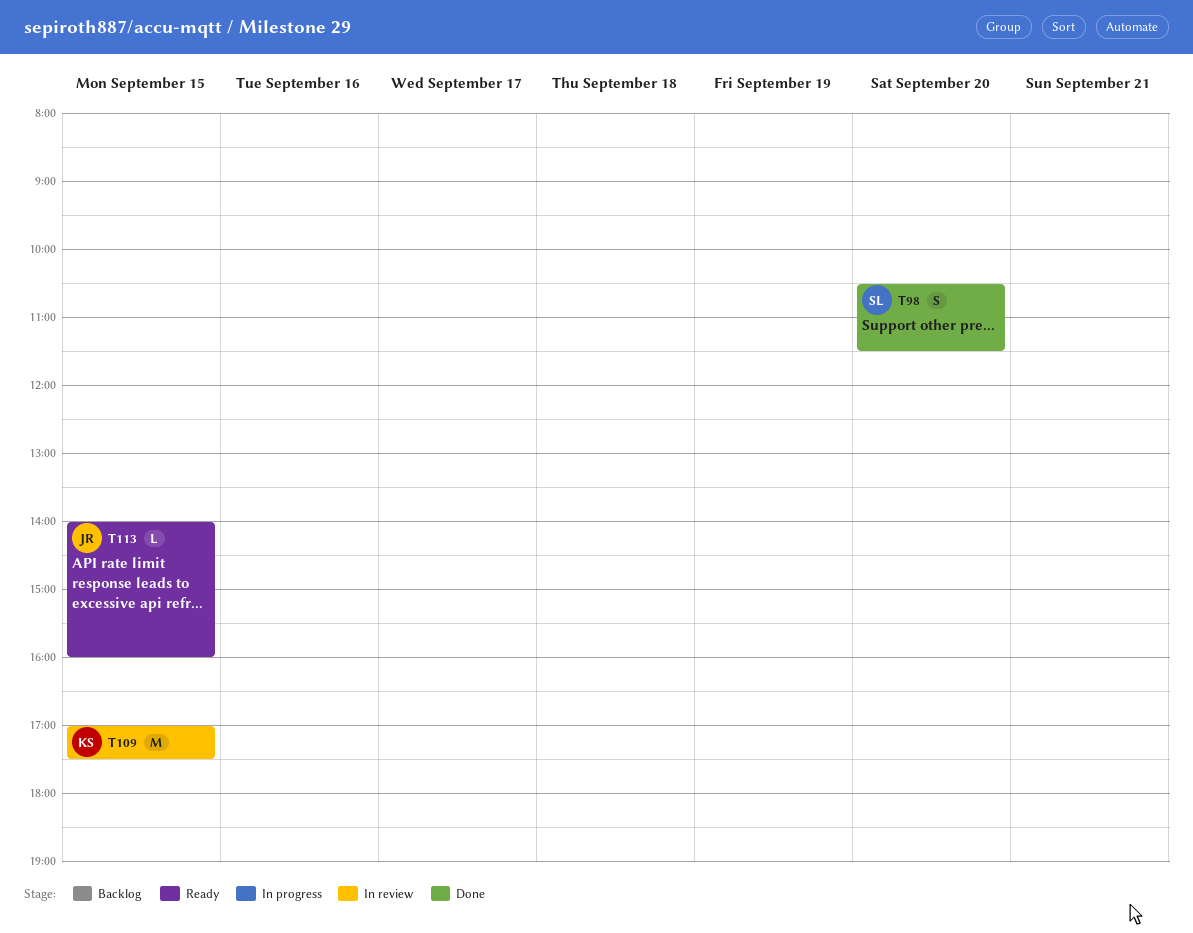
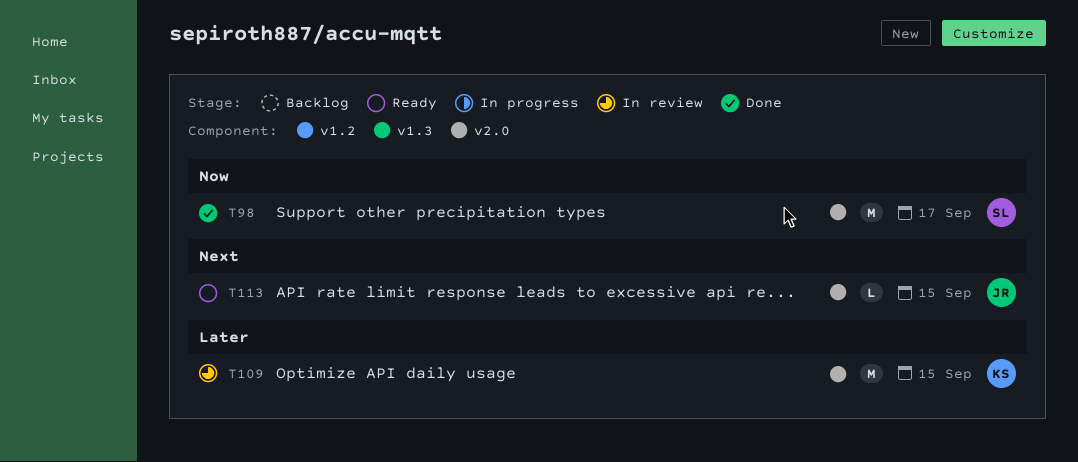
T98, estimate: S -> M
T98, day: Sep 20 -> Sep 17

